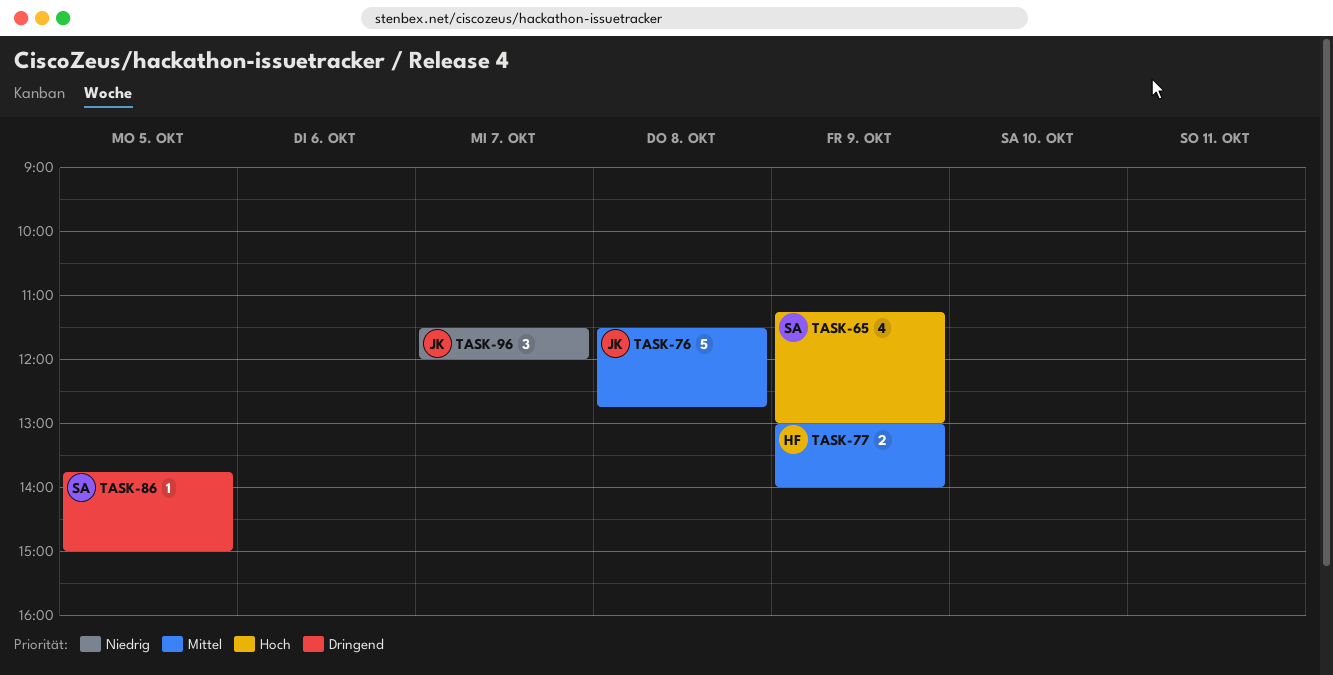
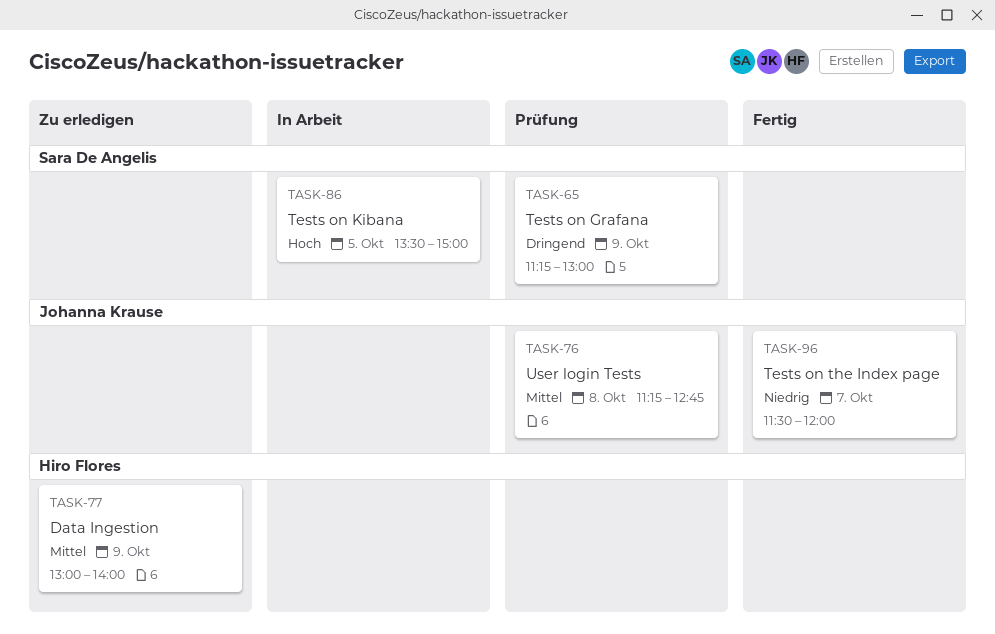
TASK-65, priority: Hoch -> Dringend
TASK-76, begins: 11:30 -> 11:15
TASK-86, priority: Dringend -> Hoch
TASK-86, begins: 13:45 -> 13:30

